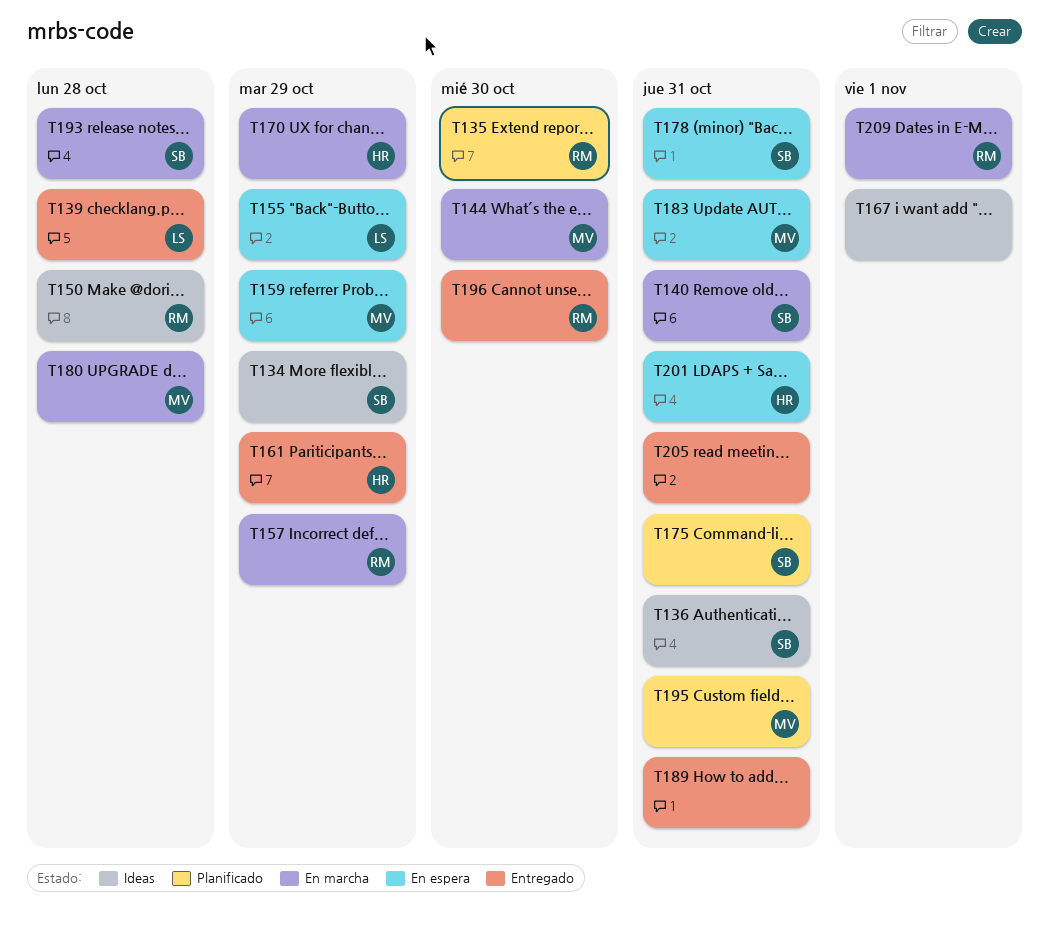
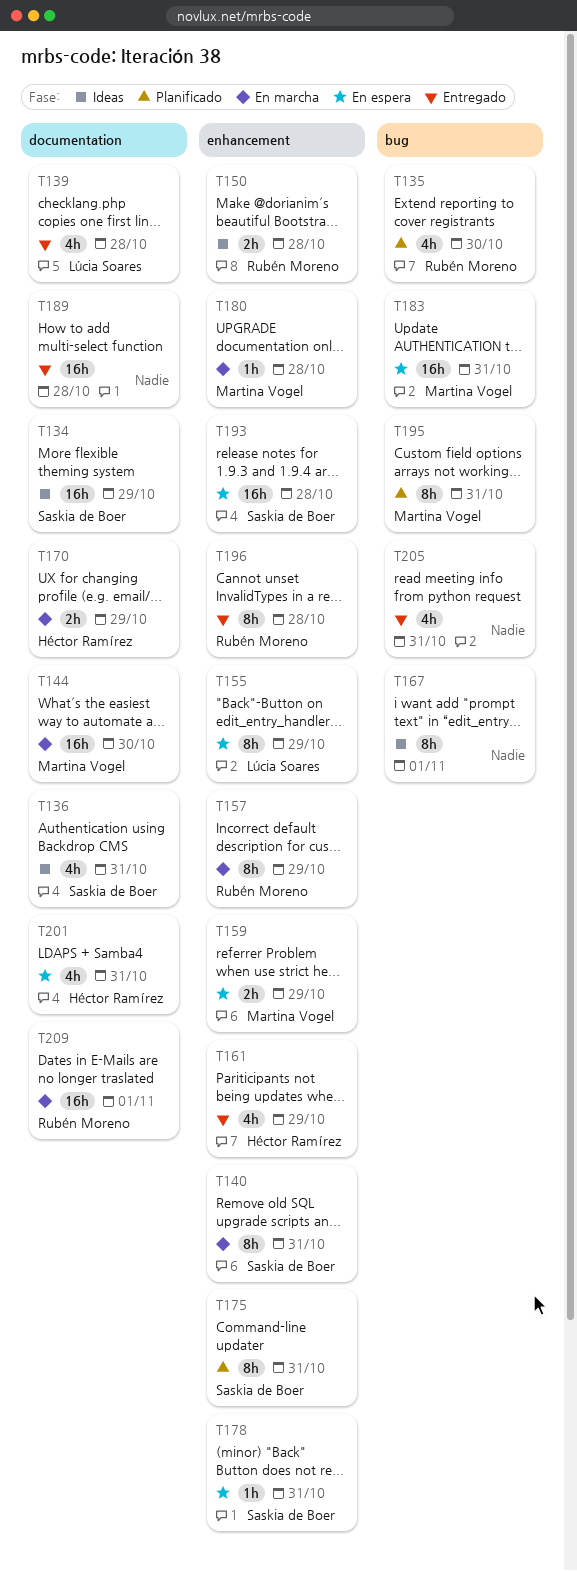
T189, due: Oct 31 -> Oct 28
T193, status: En marcha -> En espera
T196, due: Oct 30 -> Oct 28

